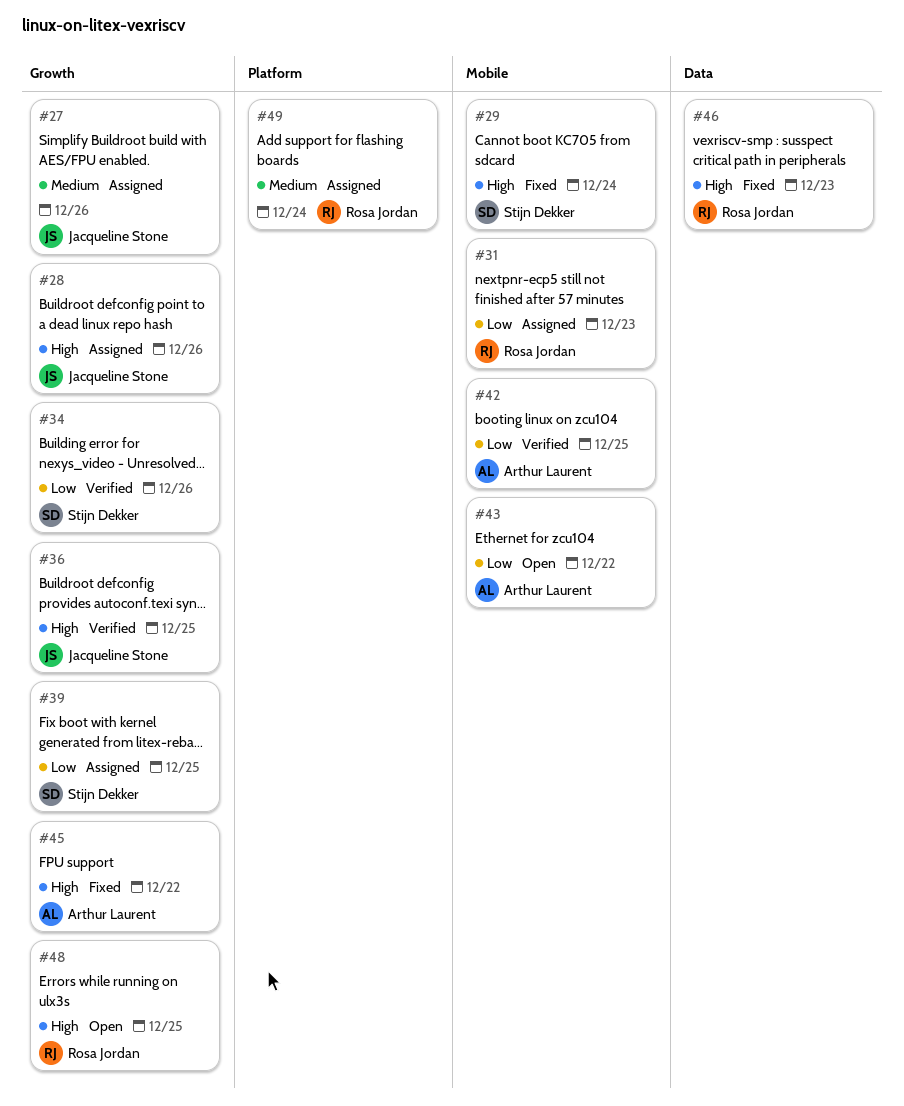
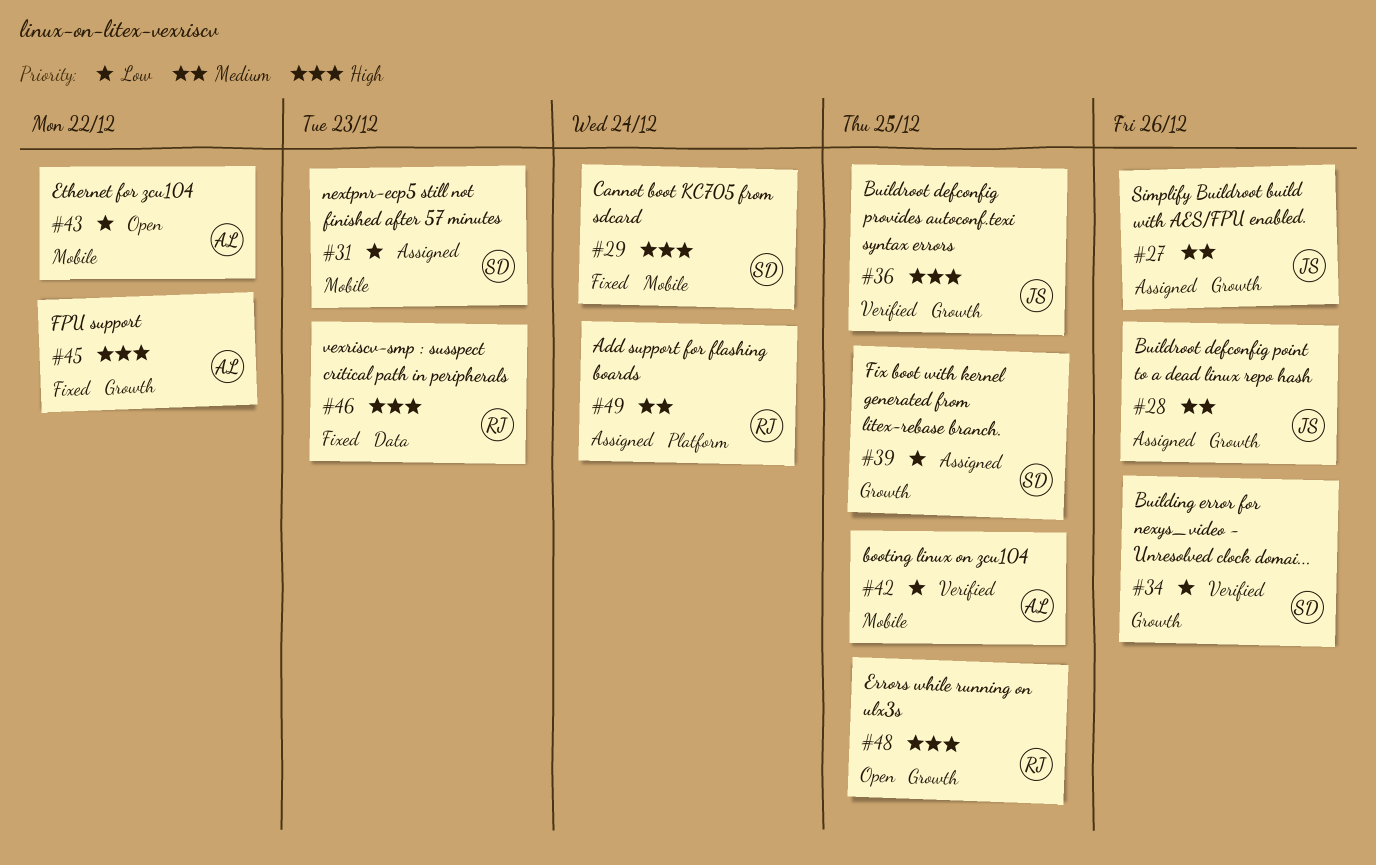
#28, priority: High -> Medium
#31, owner: Rosa Jordan -> Stijn Dekker

